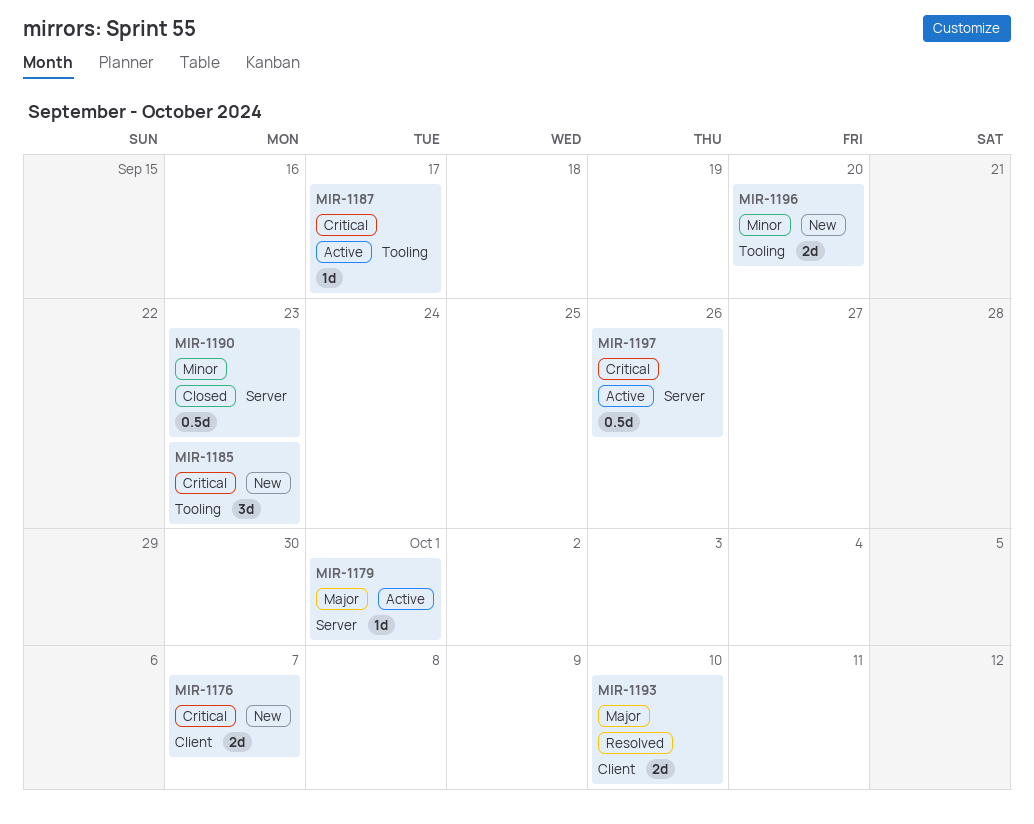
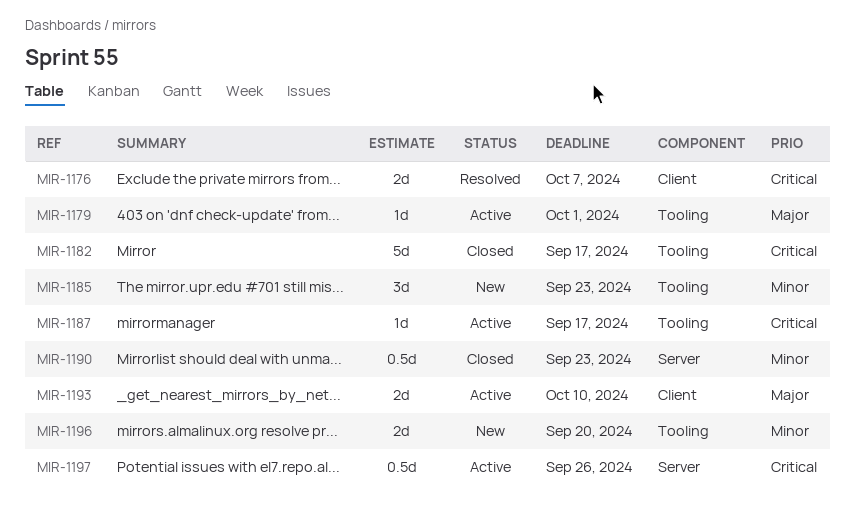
MIR-1176, status: New -> Resolved
MIR-1179, label: Server -> Tooling
MIR-1182: none -> present
MIR-1185, priority: Critical -> Minor
MIR-1193, status: Resolved -> Active

